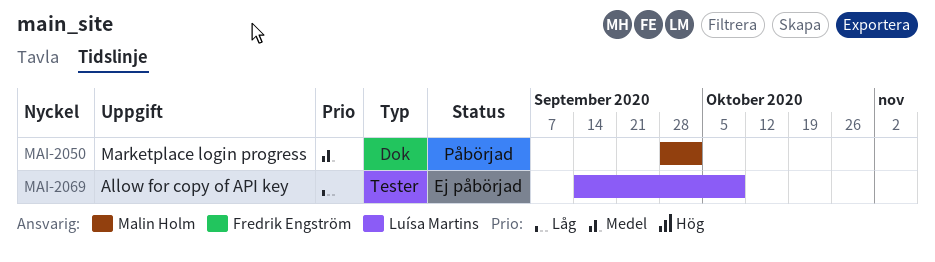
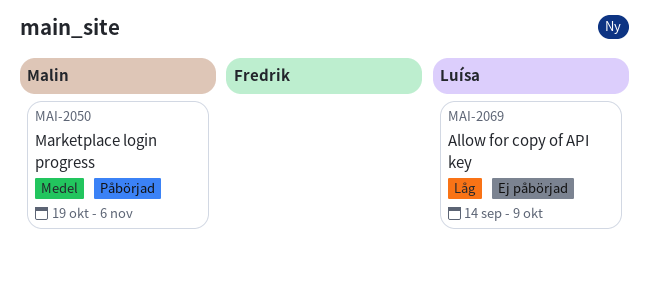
MAI-2050, start: Sep 28 -> Oct 19
MAI-2050, due: Oct 2 -> Nov 6

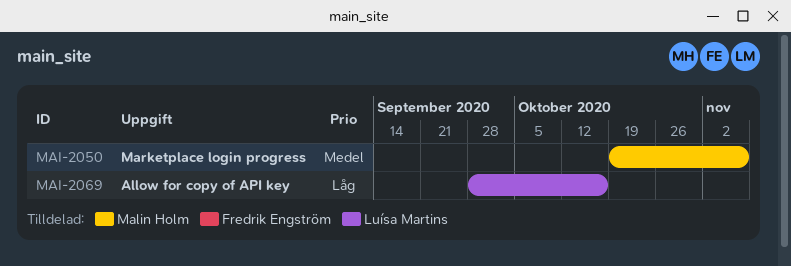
MAI-2069, start: Sep 14 -> Sep 28
MAI-2069, due: Oct 9 -> Oct 16

